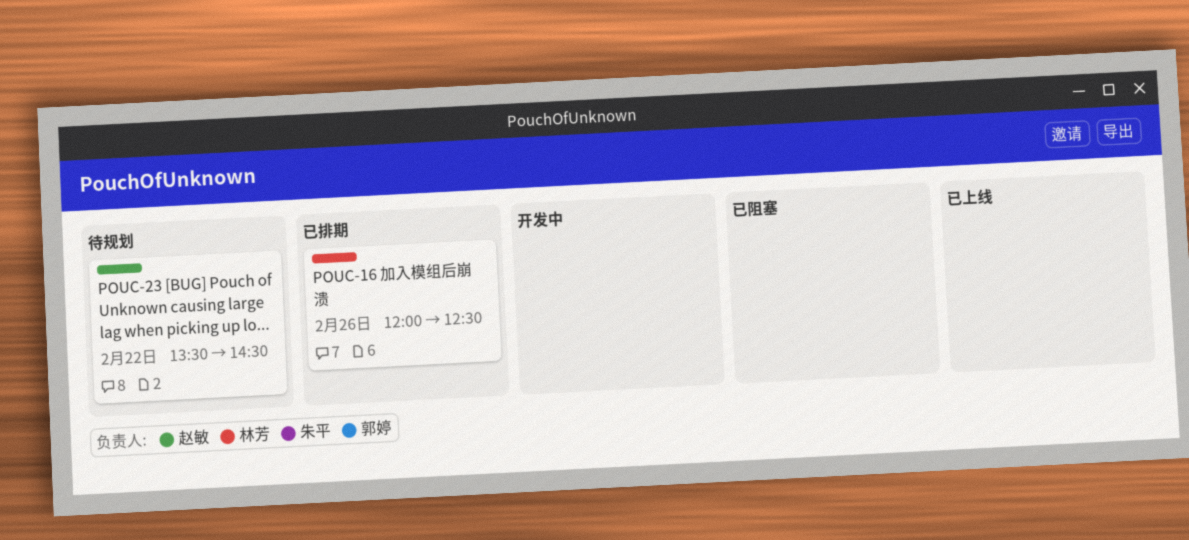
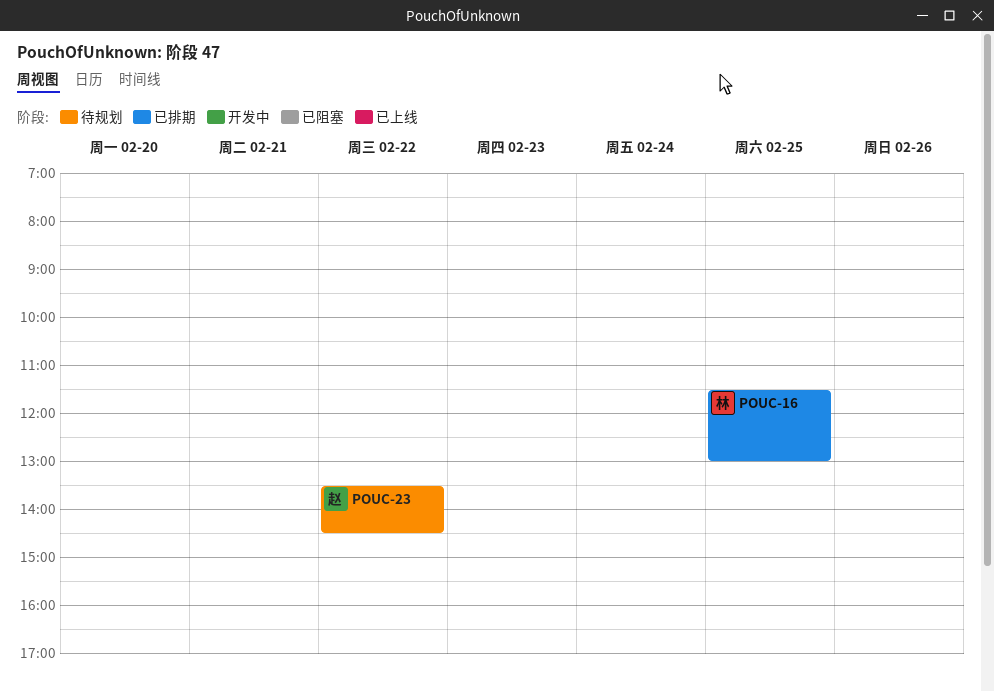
POUC-16, day: Feb 26 -> Feb 25
POUC-16, begins: 12:00 -> 11:30
POUC-16, ends: 12:30 -> 13:00

